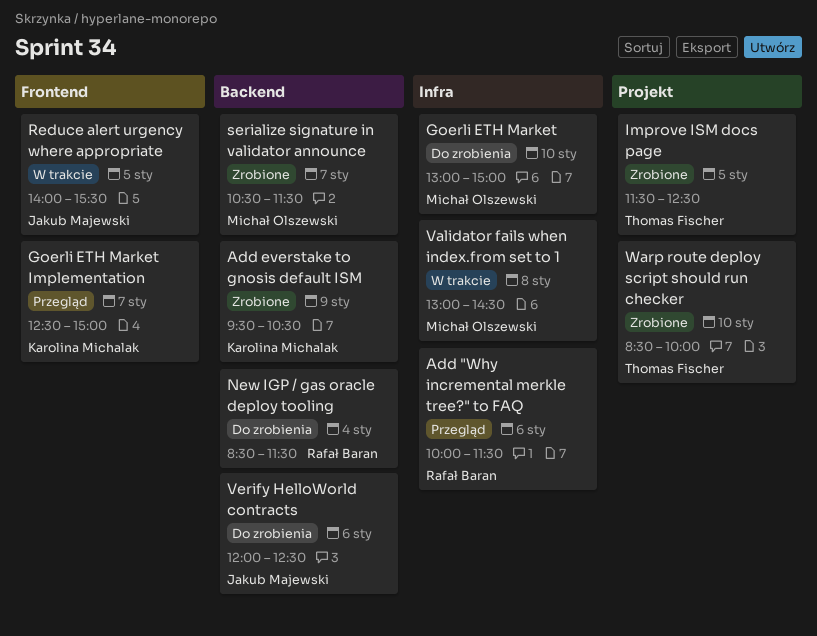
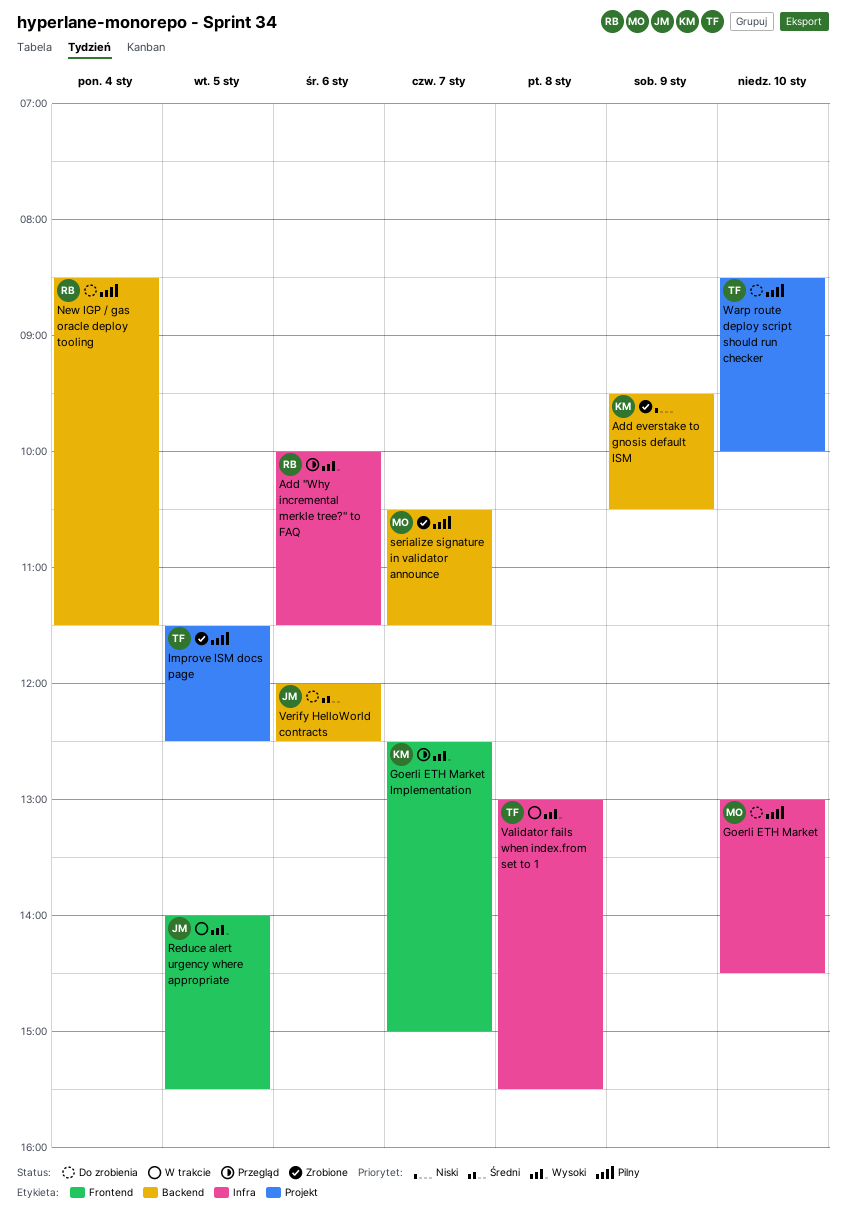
Goerli ETH Market, ends: 15:00 -> 14:30
Validator fails when index.from set to 1, owner: Michał Olszewski -> Thomas Fischer
Validator fails when index.from set to 1, ends: 14:30 -> 15:30
Warp route deploy script should run checker, status: Zrobione -> Do zrobienia

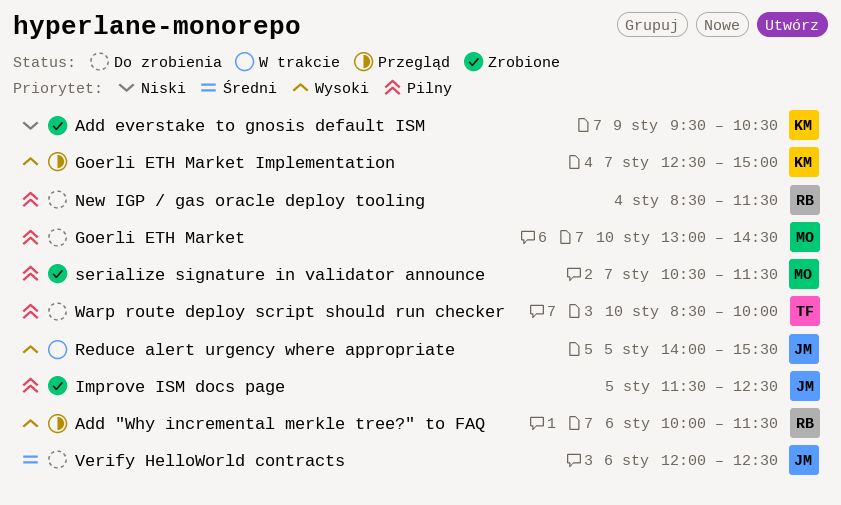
Improve ISM docs page, owner: TF -> JM
Validator fails when index.from set to 1: present -> none

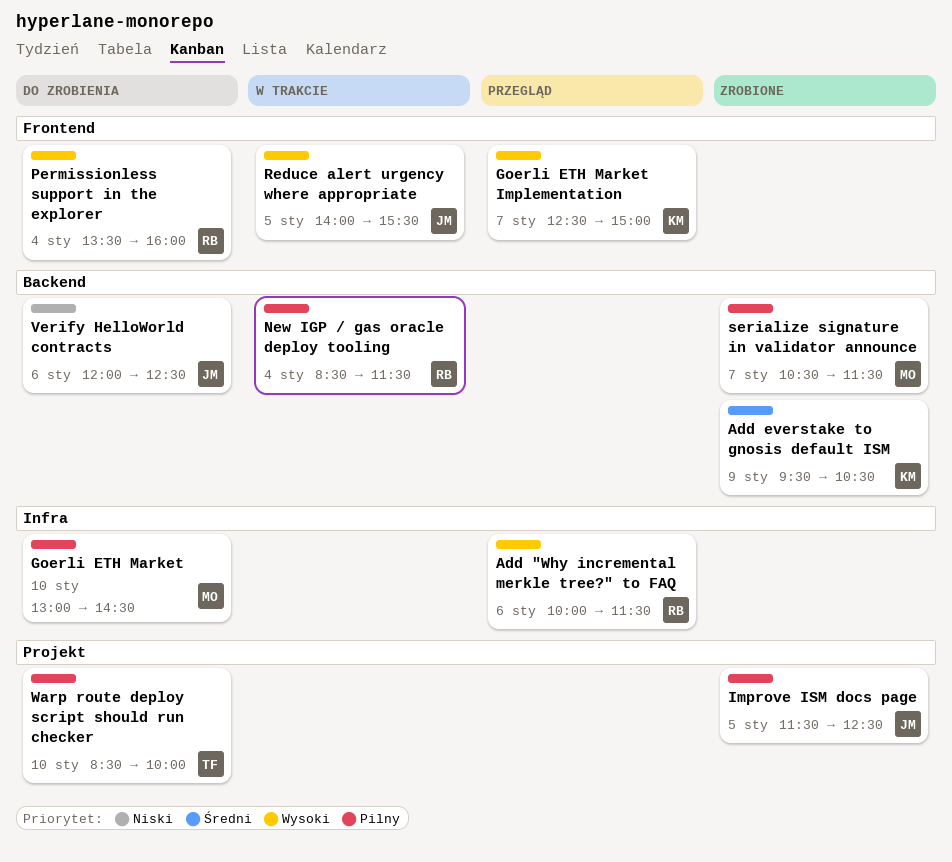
Add everstake to gnosis default ISM, priority: Niski -> Średni
New IGP / gas oracle deploy tooling, status: Do zrobienia -> W trakcie
Permissionless support in the explorer: none -> present
Verify HelloWorld contracts, priority: Średni -> Niski

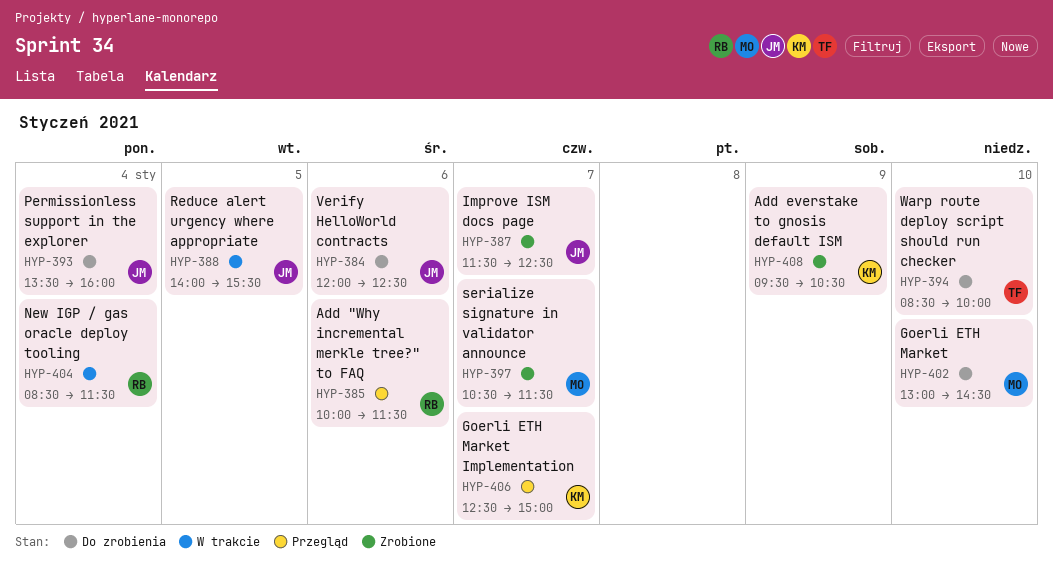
Improve ISM docs page, day: Jan 5 -> Jan 7
Permissionless support in the explorer, owner: RB -> JM

